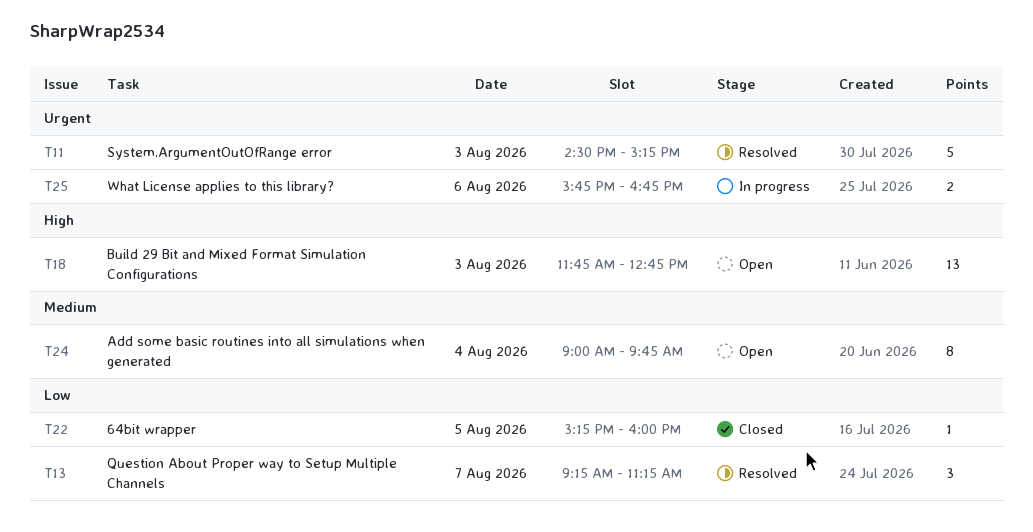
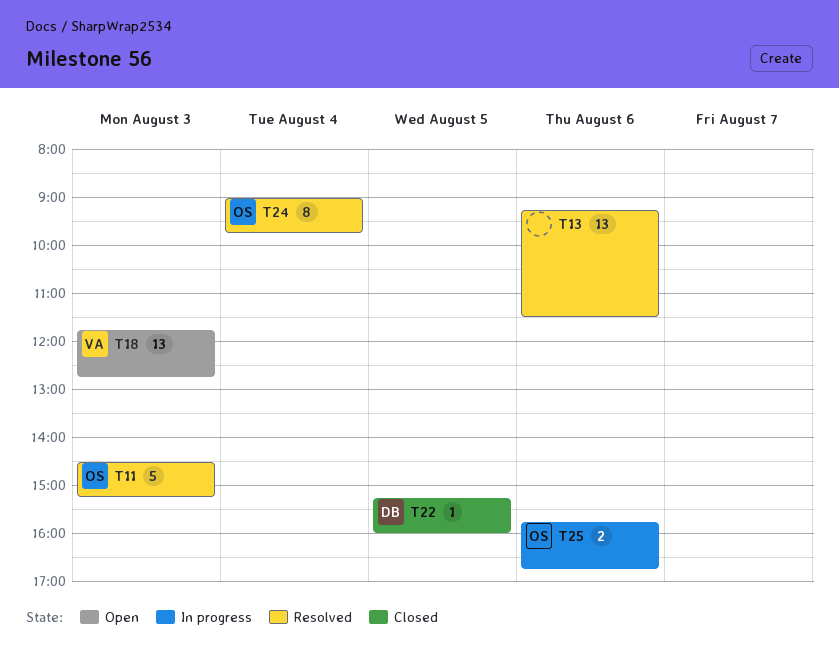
T13, estimate: 3 -> 13
T13, day: Aug 7 -> Aug 6
T13, ends: 11:15 -> 11:30
T24, status: Open -> Resolved

